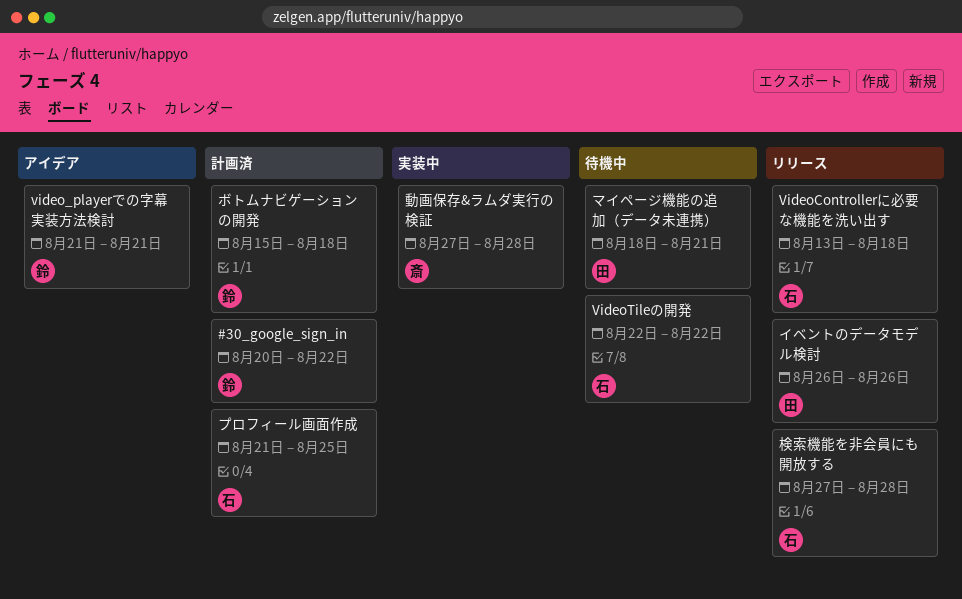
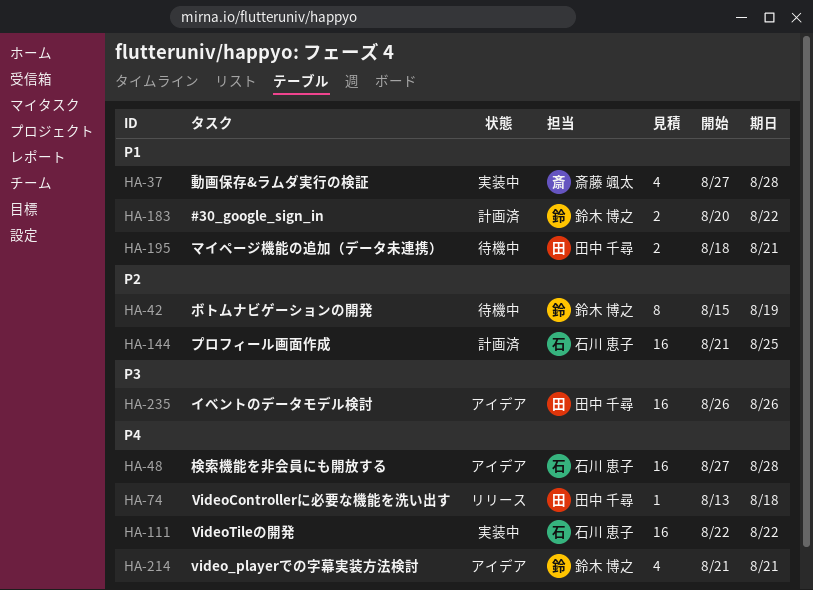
VideoControllerに必要な機能を洗い出す, owner: 石川 恵子 -> 田中 千尋
VideoTileの開発, status: 待機中 -> 実装中
イベントのデータモデル検討, status: リリース -> アイデア
ボトムナビゲーションの開発, status: 計画済 -> 待機中
ボトムナビゲーションの開発, due: Aug 18 -> Aug 19
検索機能を非会員にも開放する, status: リリース -> アイデア

